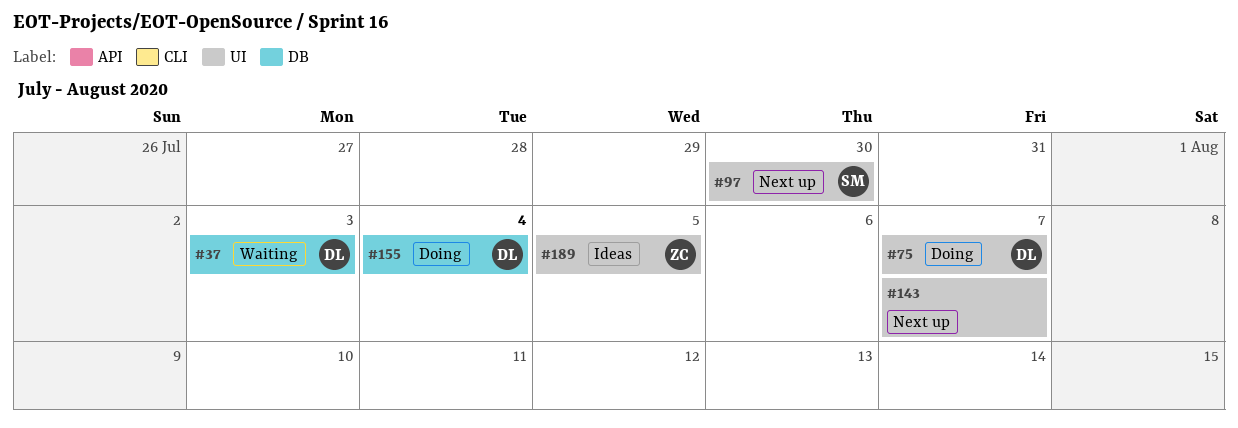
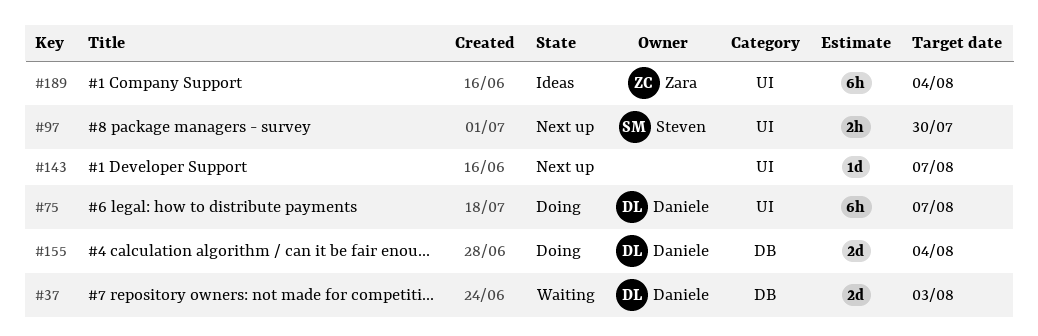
#189, due: Aug 5 -> Aug 4

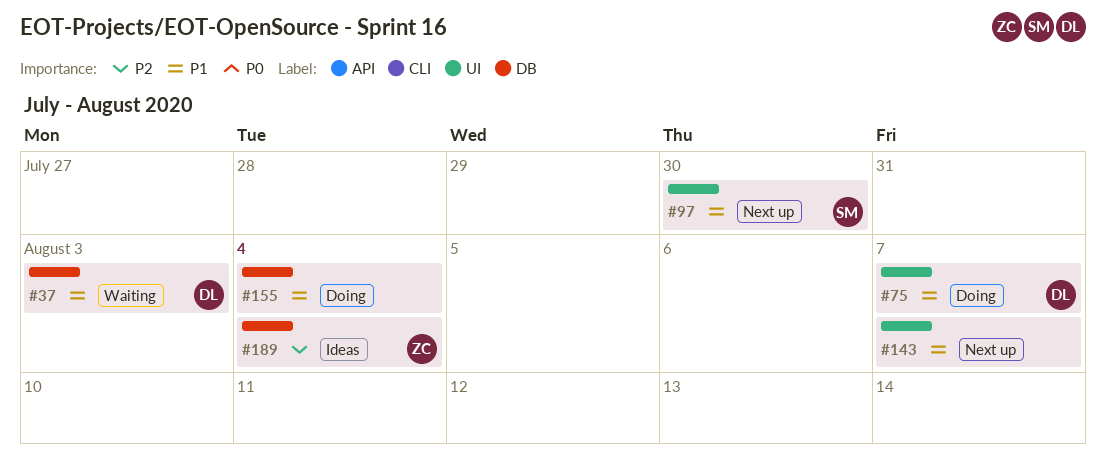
#155, owner: Daniele -> none
#189, label: UI -> DB

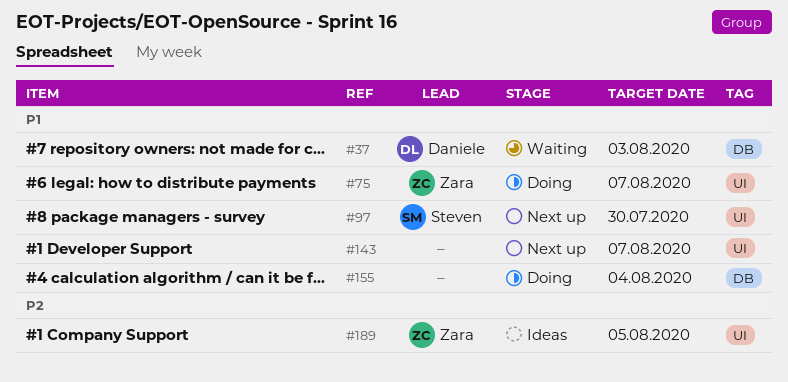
#75, owner: Daniele -> Zara
#189, label: DB -> UI
#189, due: Aug 4 -> Aug 5

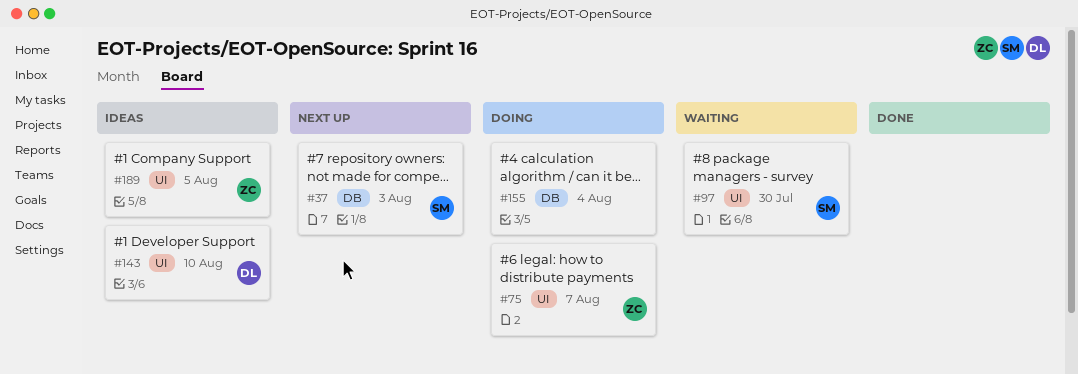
#37, status: Waiting -> Next up
#37, owner: Daniele -> Steven
#97, status: Next up -> Waiting
#143, status: Next up -> Ideas
#143, owner: none -> Daniele
#143, due: Aug 7 -> Aug 10

